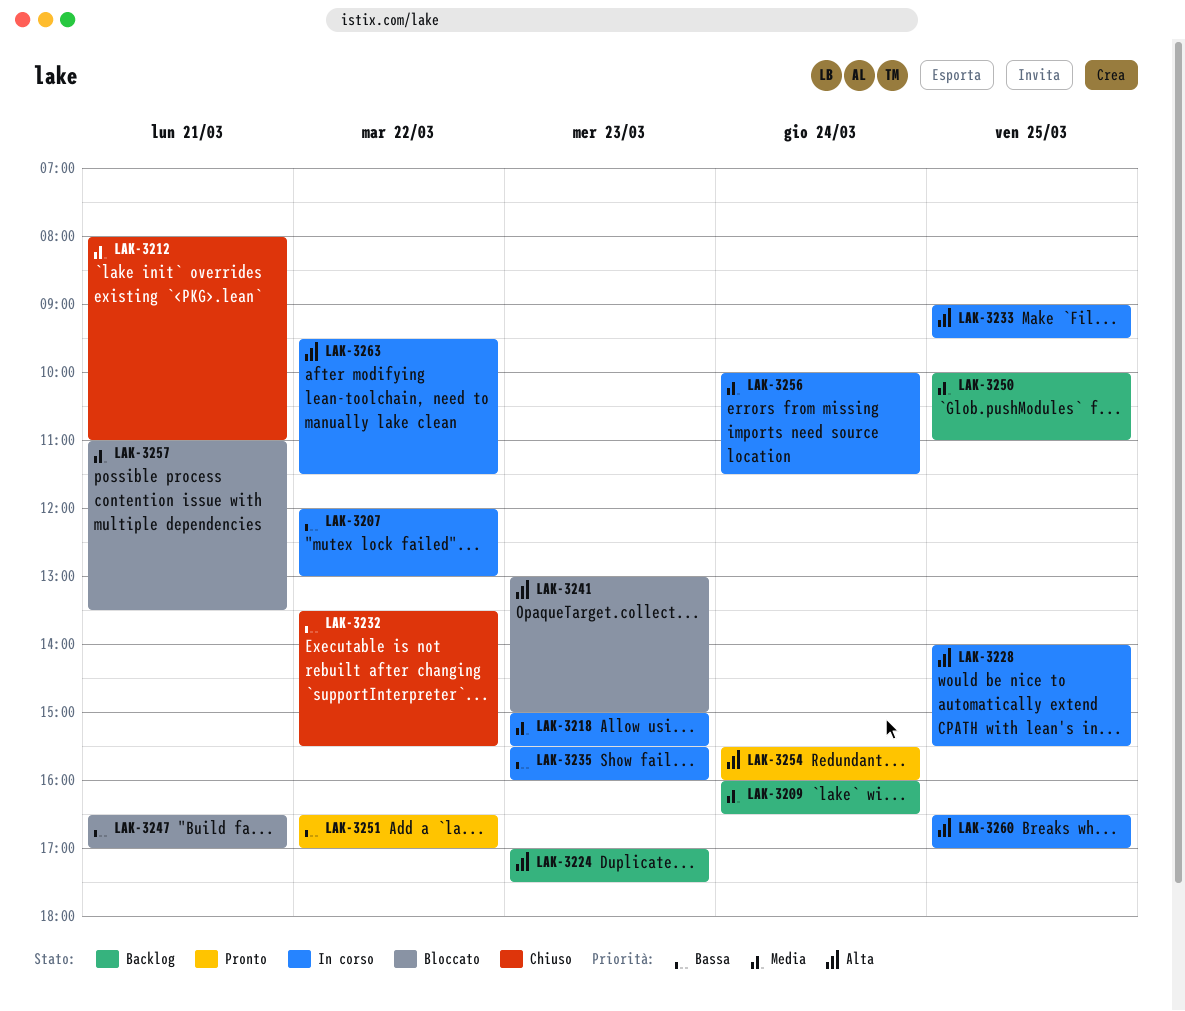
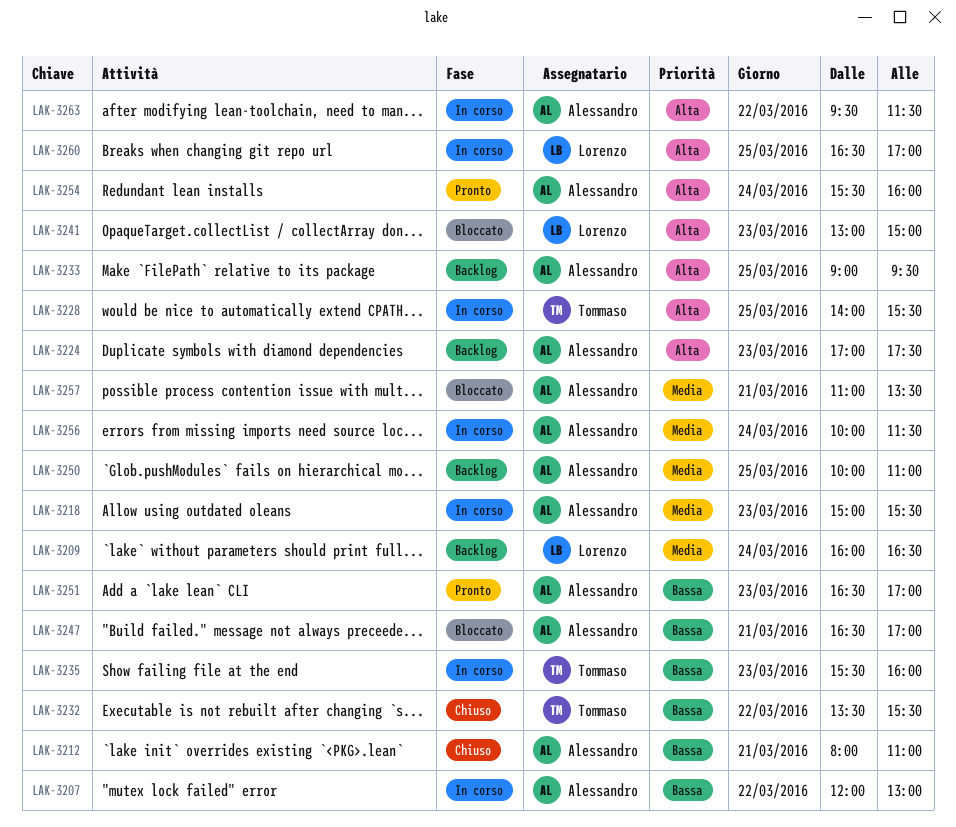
LAK-3212, priority: Media -> Bassa
LAK-3233, status: In corso -> Backlog
LAK-3251, day: Mar 22 -> Mar 23

